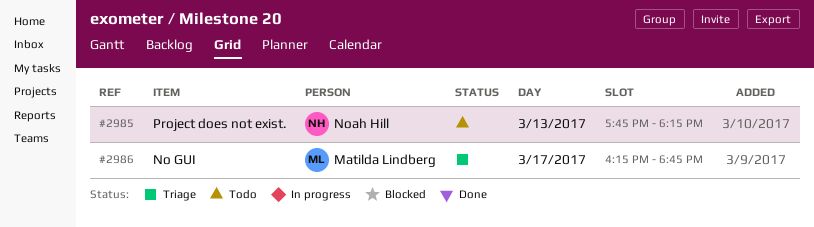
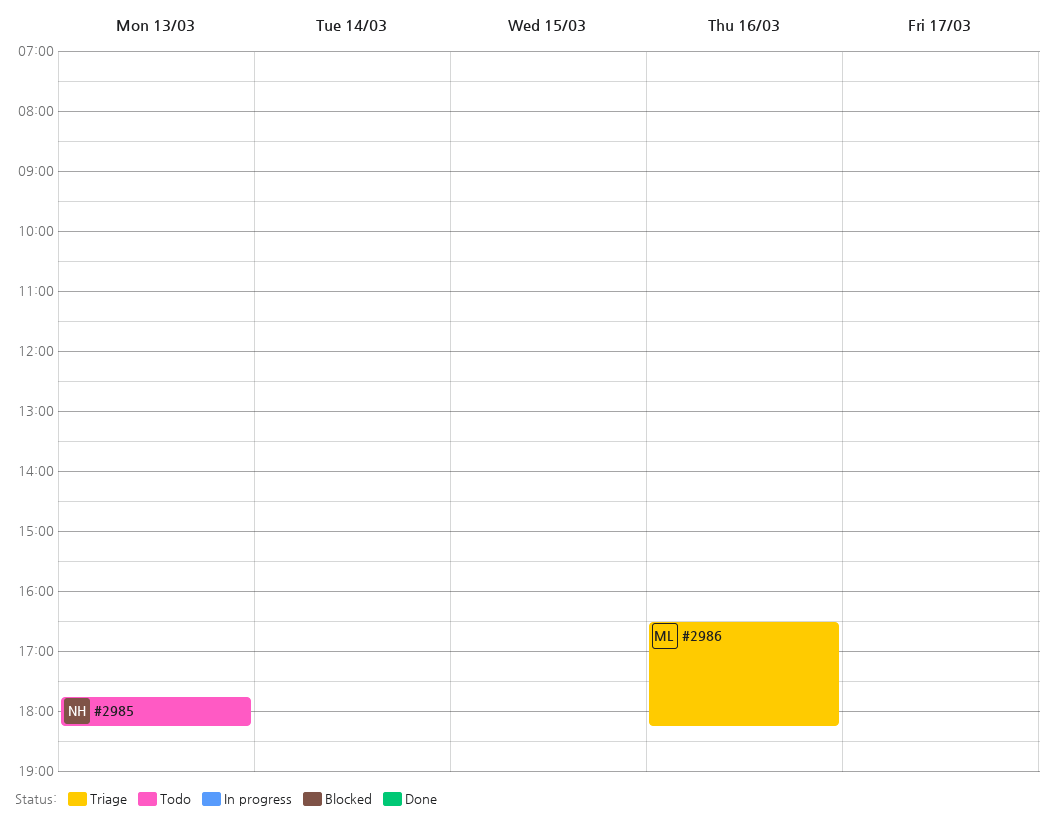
#2986, day: Mar 17 -> Mar 16
#2986, begins: 16:15 -> 16:30
#2986, ends: 18:45 -> 18:15

